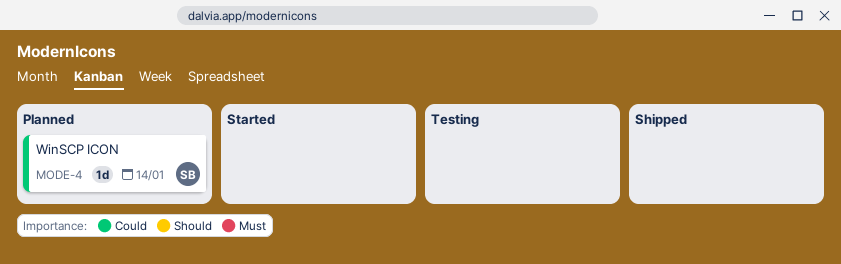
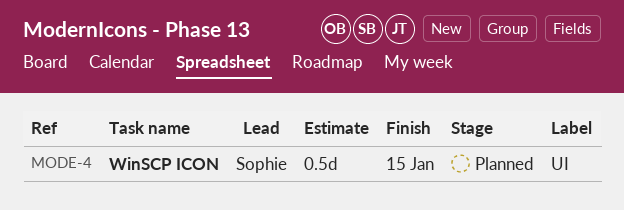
MODE-4, estimate: 1d -> 0.5d
MODE-4, due: Jan 14 -> Jan 15

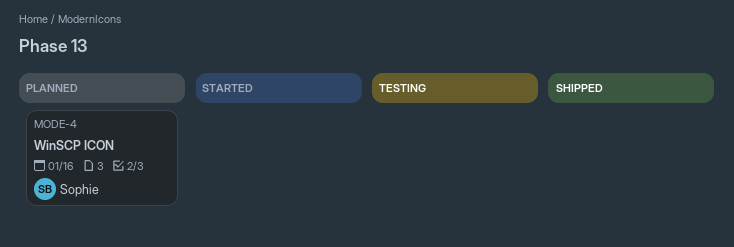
MODE-4, due: Jan 15 -> Jan 16

